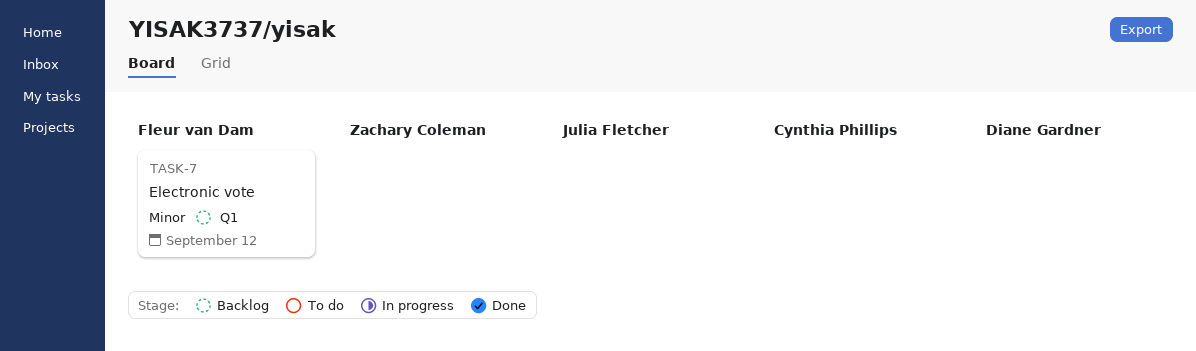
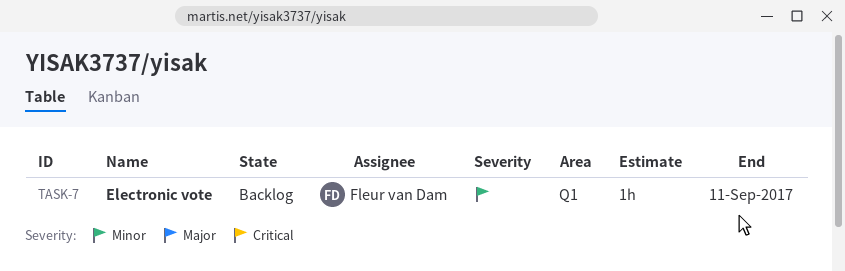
TASK-7, due: Sep 12 -> Sep 11

